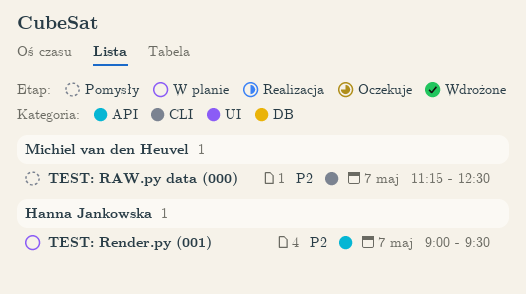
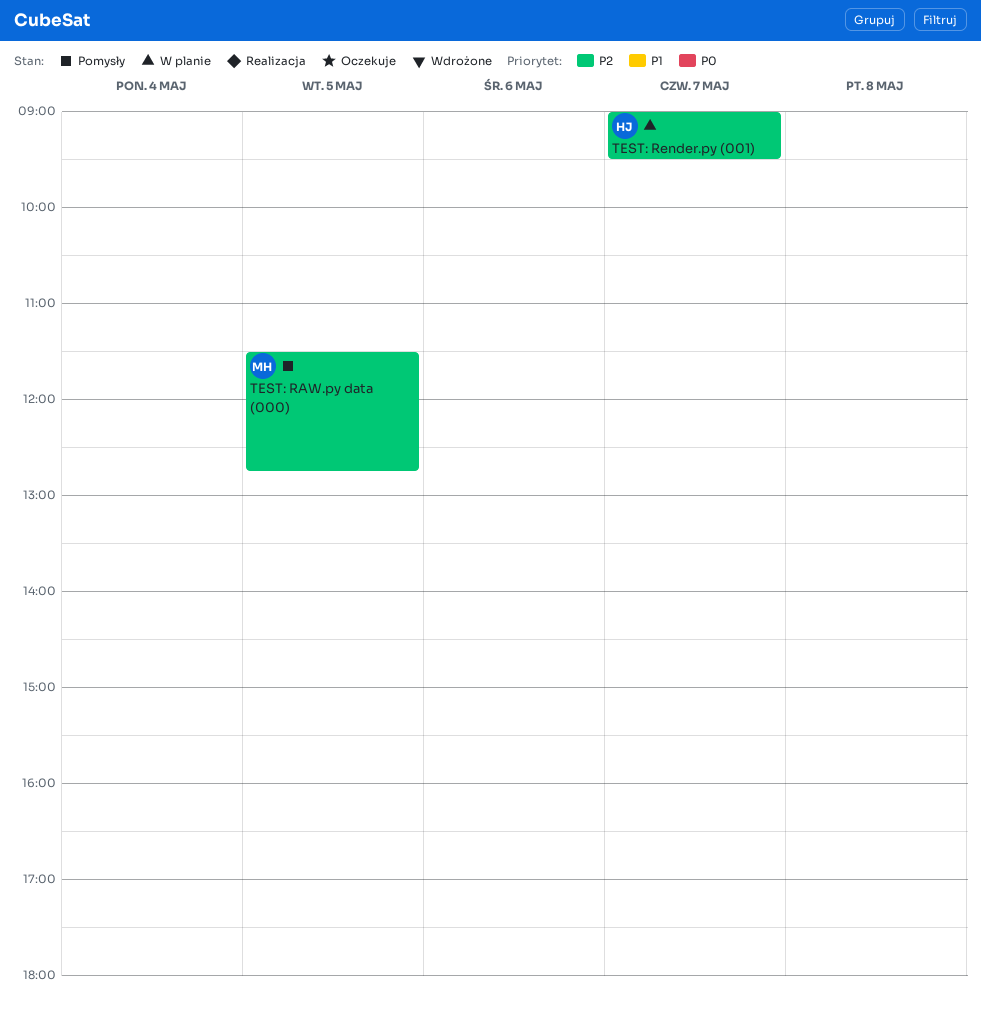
TEST: RAW.py data (000), day: May 7 -> May 5
TEST: RAW.py data (000), begins: 11:15 -> 11:30
TEST: RAW.py data (000), ends: 12:30 -> 12:45

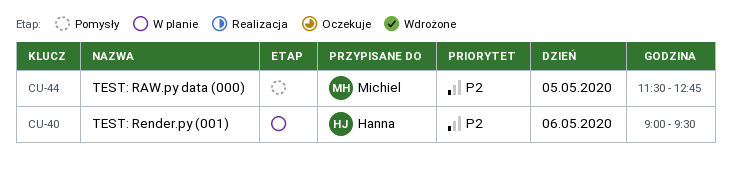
TEST: Render.py (001), day: May 7 -> May 6

